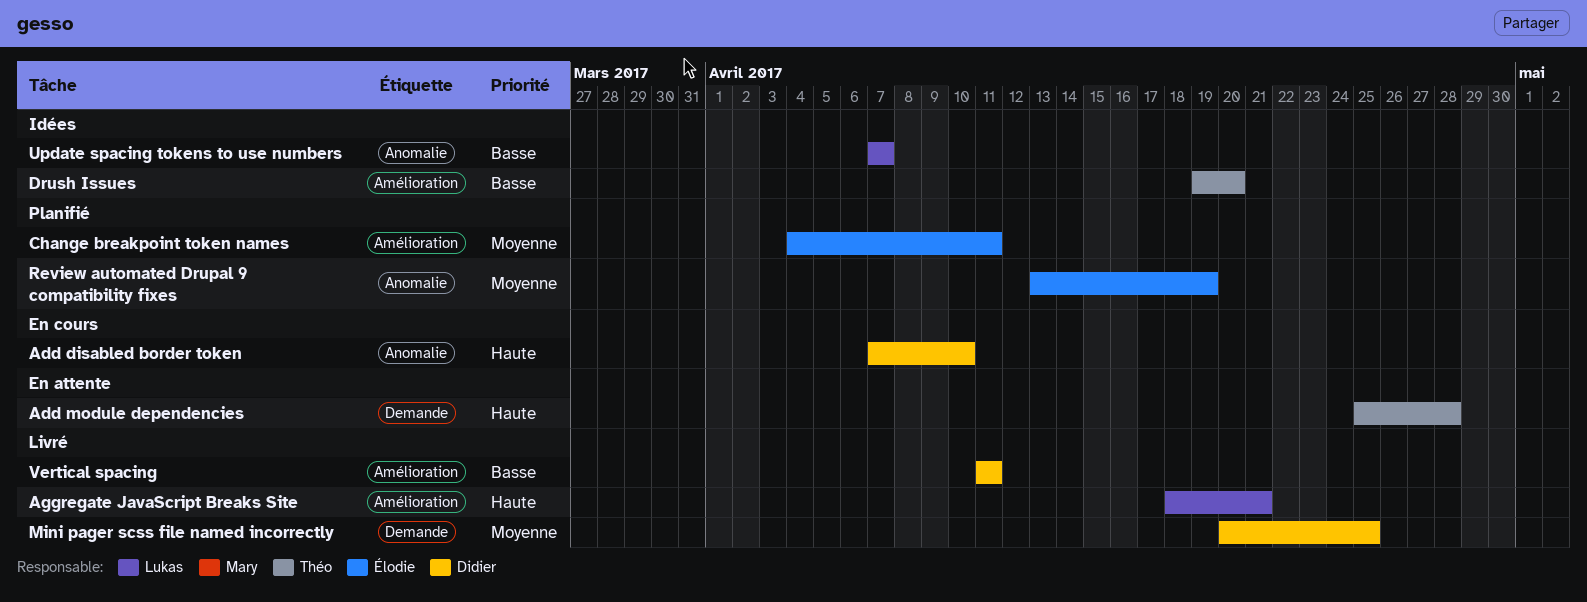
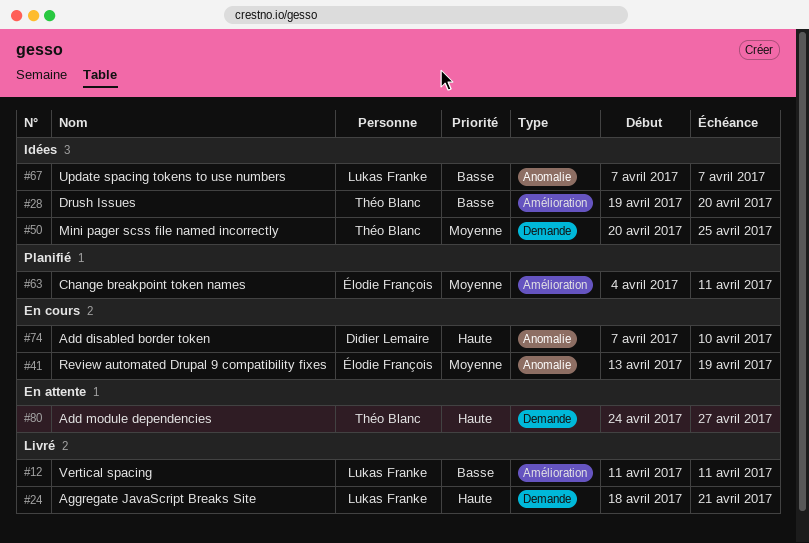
Add module dependencies, start: Apr 25 -> Apr 24
Add module dependencies, due: Apr 28 -> Apr 27
Aggregate JavaScript Breaks Site, label: Amélioration -> Demande
Mini pager scss file named incorrectly, status: Livré -> Idées
Mini pager scss file named incorrectly, owner: Didier Lemaire -> Théo Blanc
Review automated Drupal 9 compatibility fixes, status: Planifié -> En cours
Vertical spacing, owner: Didier Lemaire -> Lukas Franke

